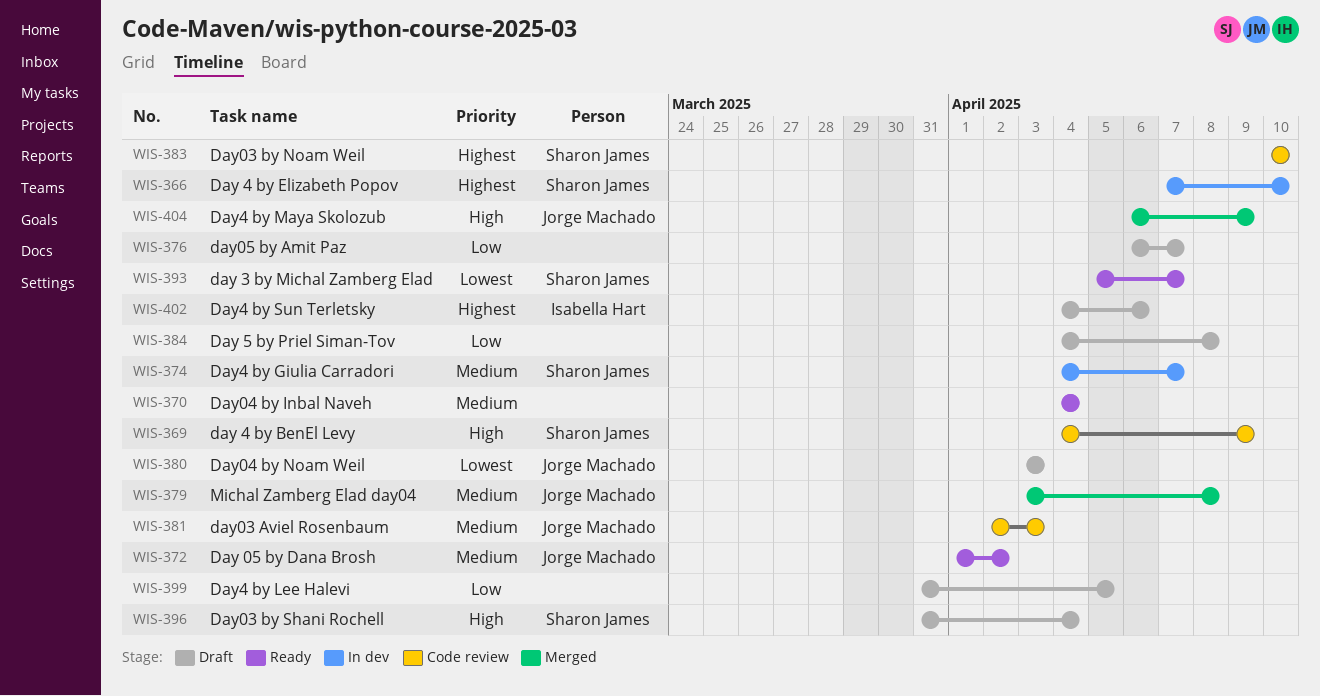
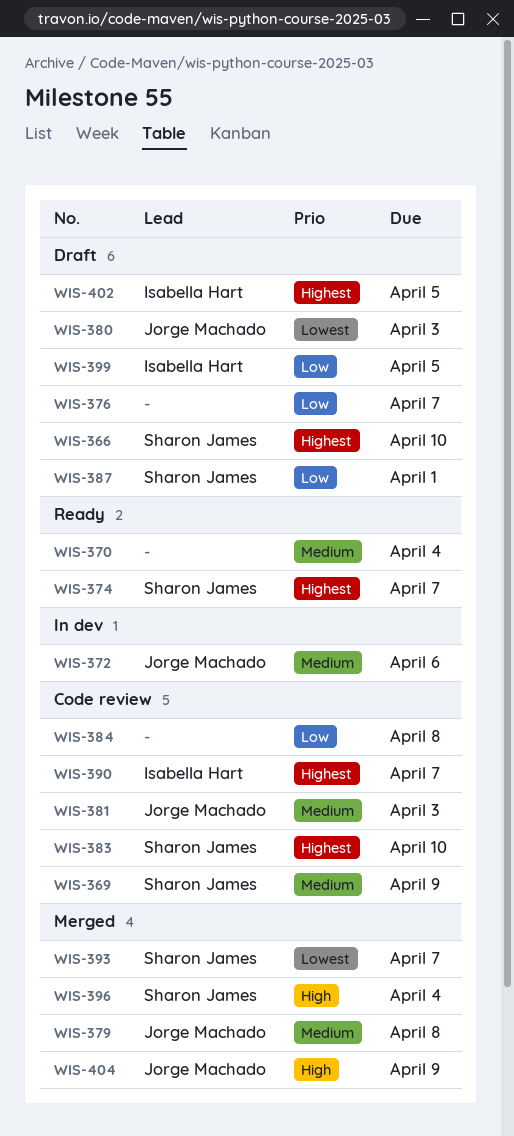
WIS-366, status: In dev -> Draft
WIS-369, priority: High -> Medium
WIS-372, status: Ready -> In dev
WIS-372, due: Apr 2 -> Apr 6
WIS-374, status: In dev -> Ready
WIS-374, priority: Medium -> Highest
WIS-384, status: Draft -> Code review
WIS-387: none -> present
WIS-390: none -> present
WIS-393, status: Ready -> Merged
WIS-396, status: Draft -> Merged
WIS-399, owner: none -> Isabella Hart
WIS-402, due: Apr 6 -> Apr 5

